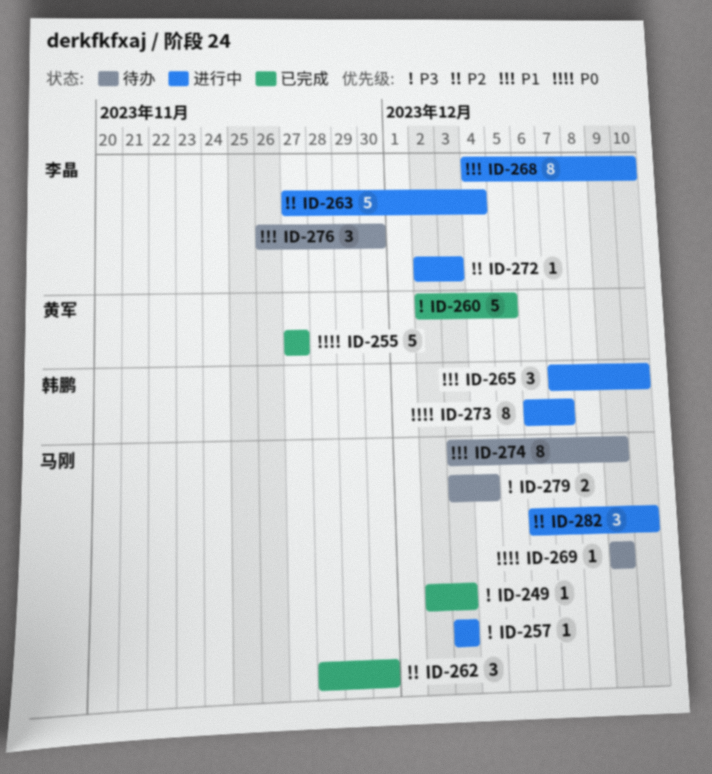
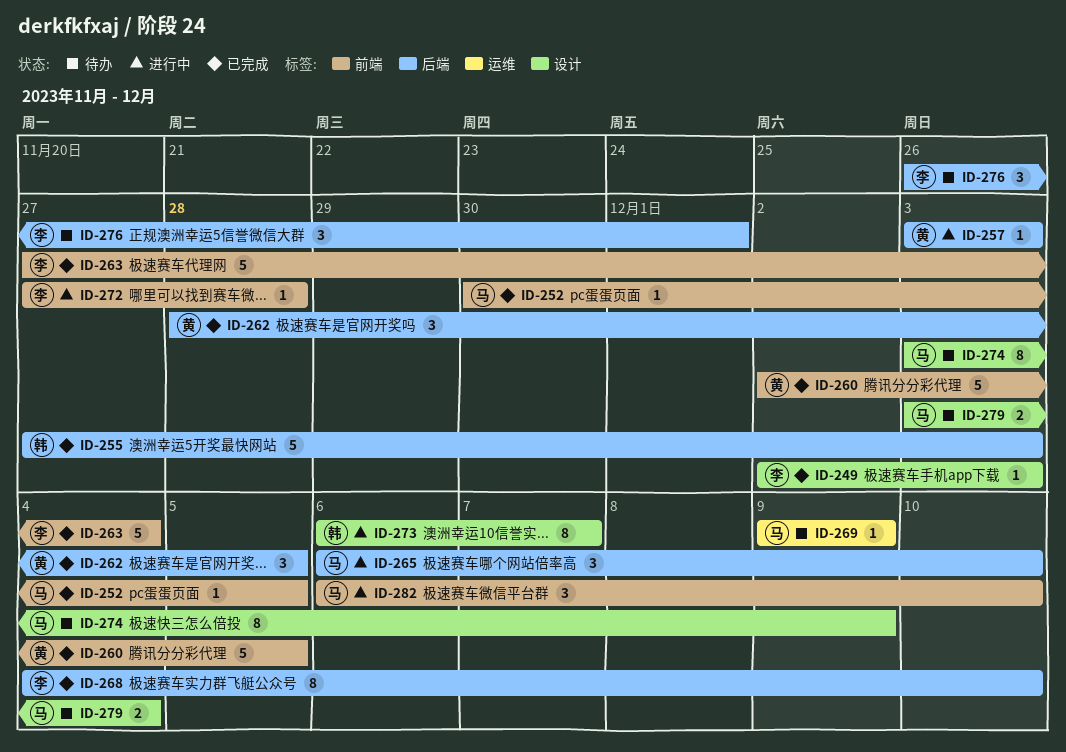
ID-249, owner: 马刚 -> 李晶
ID-252: none -> present
ID-255, owner: 黄军 -> 韩鹏
ID-255, due: Nov 27 -> Dec 3
ID-257, owner: 马刚 -> 黄军
ID-262, owner: 马刚 -> 黄军
ID-262, due: Nov 30 -> Dec 5
ID-263, status: 进行中 -> 已完成
ID-265, owner: 韩鹏 -> 马刚
ID-265, start: Dec 7 -> Dec 6
ID-268, status: 进行中 -> 已完成
ID-272, start: Dec 2 -> Nov 27
ID-272, due: Dec 3 -> Nov 28
ID-276, due: Nov 30 -> Dec 1

